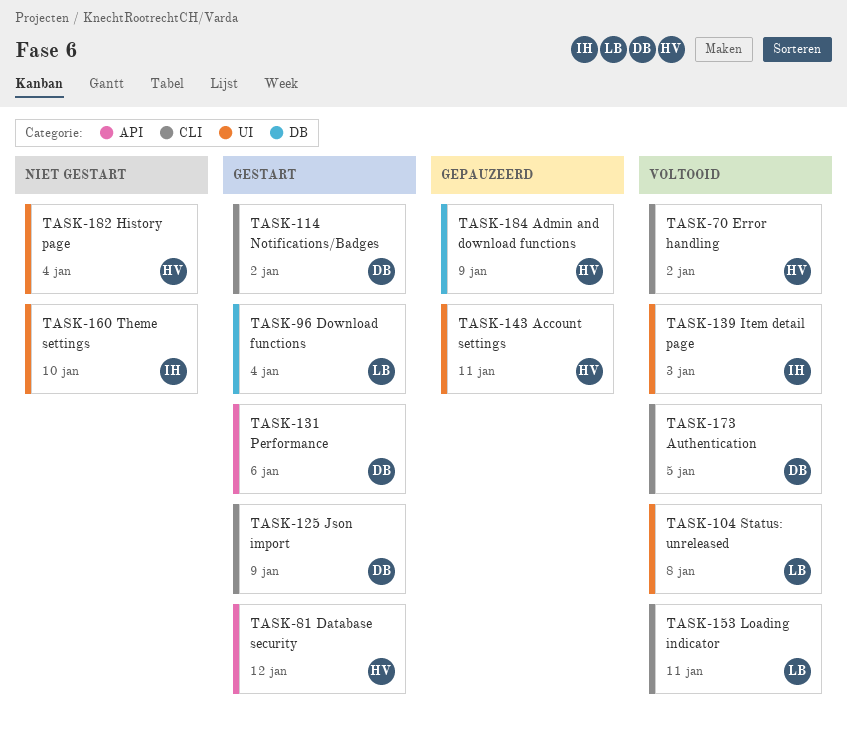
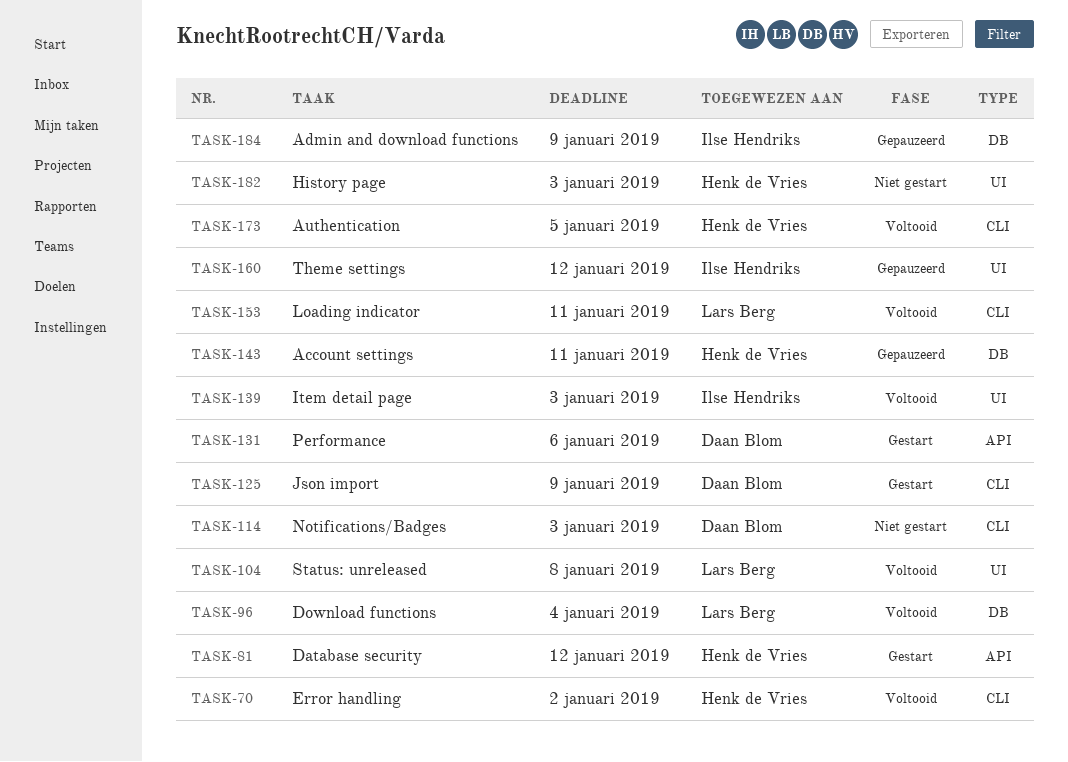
TASK-96, status: Gestart -> Voltooid
TASK-114, status: Gestart -> Niet gestart
TASK-114, due: Jan 2 -> Jan 3
TASK-143, label: UI -> DB
TASK-160, status: Niet gestart -> Gepauzeerd
TASK-160, due: Jan 10 -> Jan 12
TASK-173, owner: Daan Blom -> Henk de Vries
TASK-182, due: Jan 4 -> Jan 3
TASK-184, owner: Henk de Vries -> Ilse Hendriks

